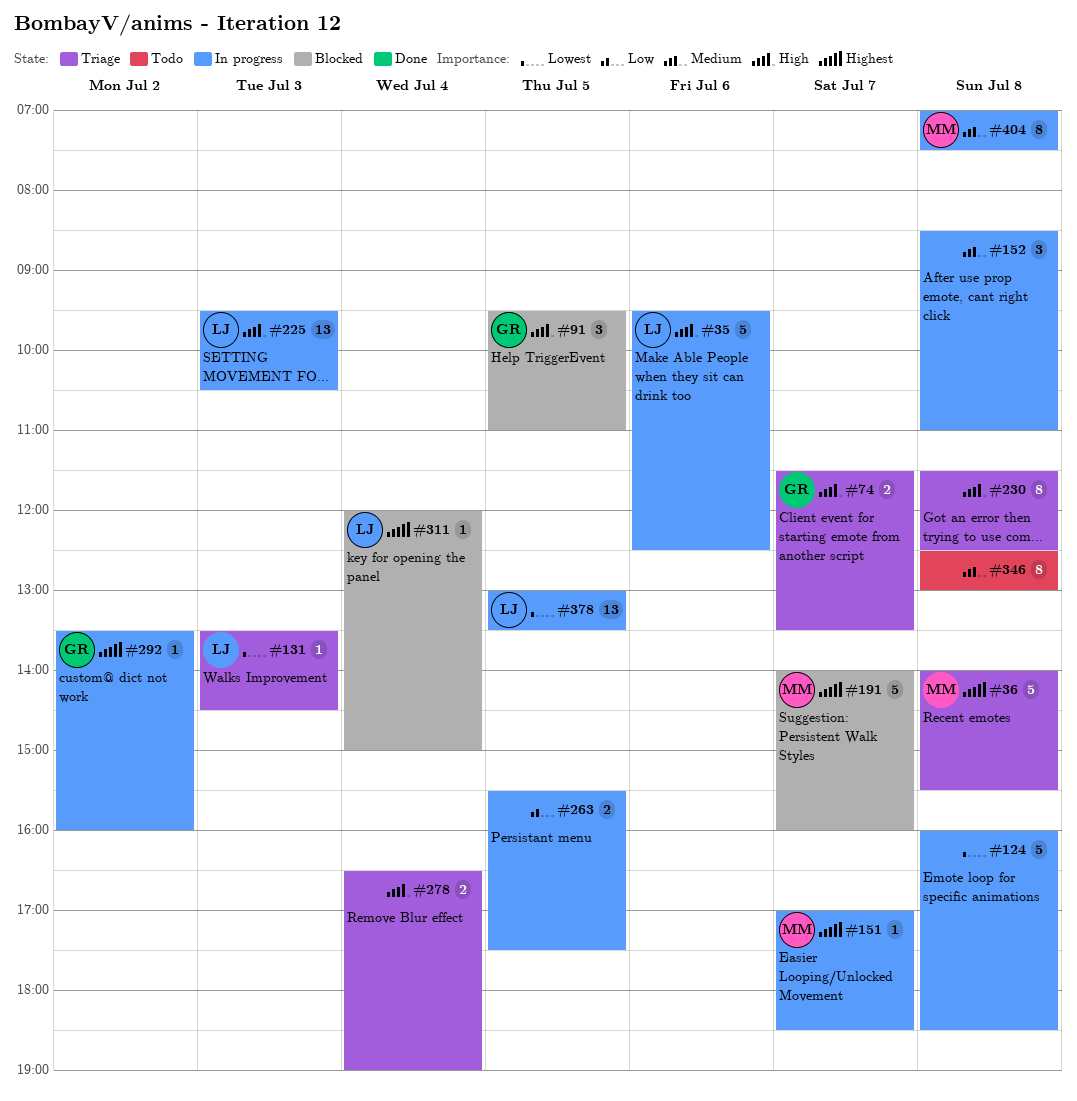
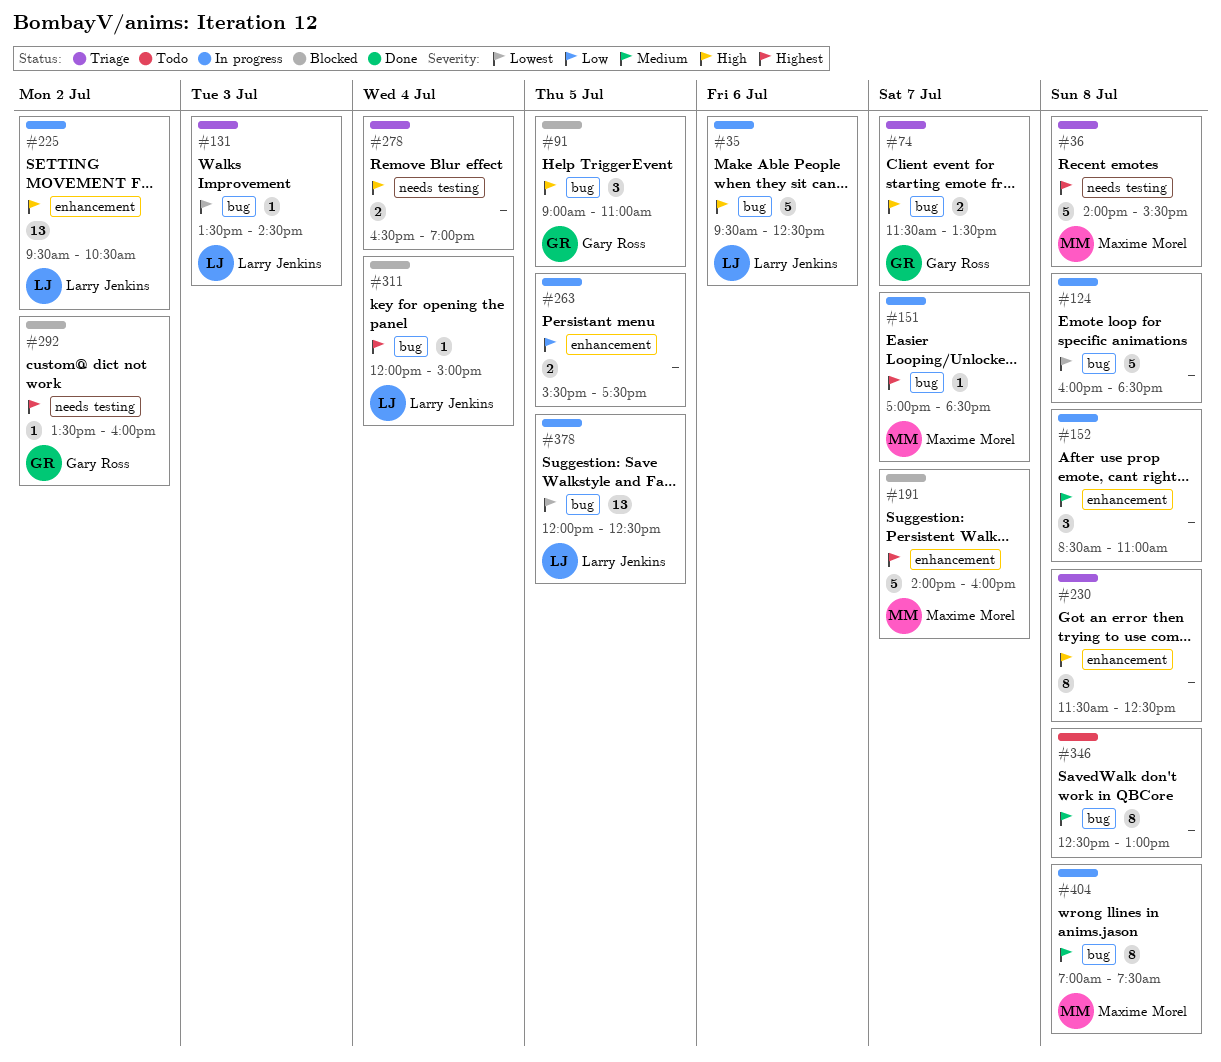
#91, begins: 09:30 -> 09:00
#225, day: Jul 3 -> Jul 2
#292, status: In progress -> Blocked
#378, begins: 13:00 -> 12:00
#378, ends: 13:30 -> 12:30

